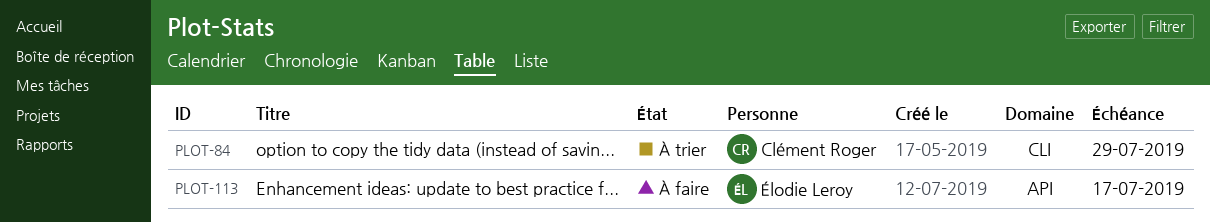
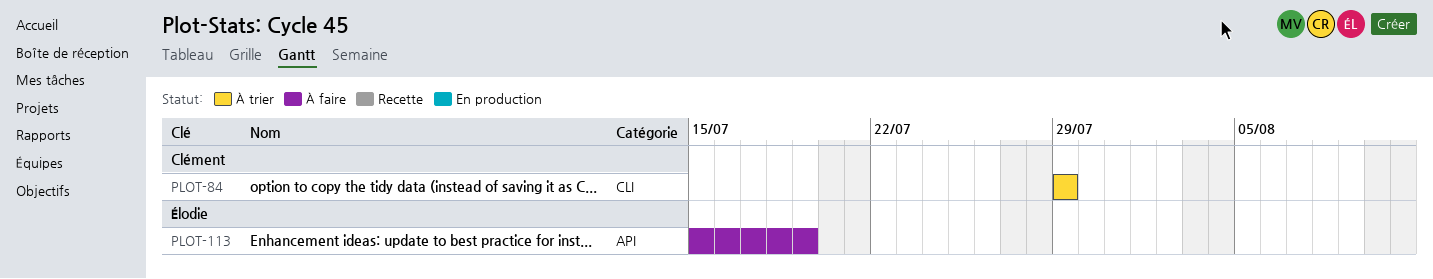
PLOT-113, due: Jul 17 -> Jul 19

